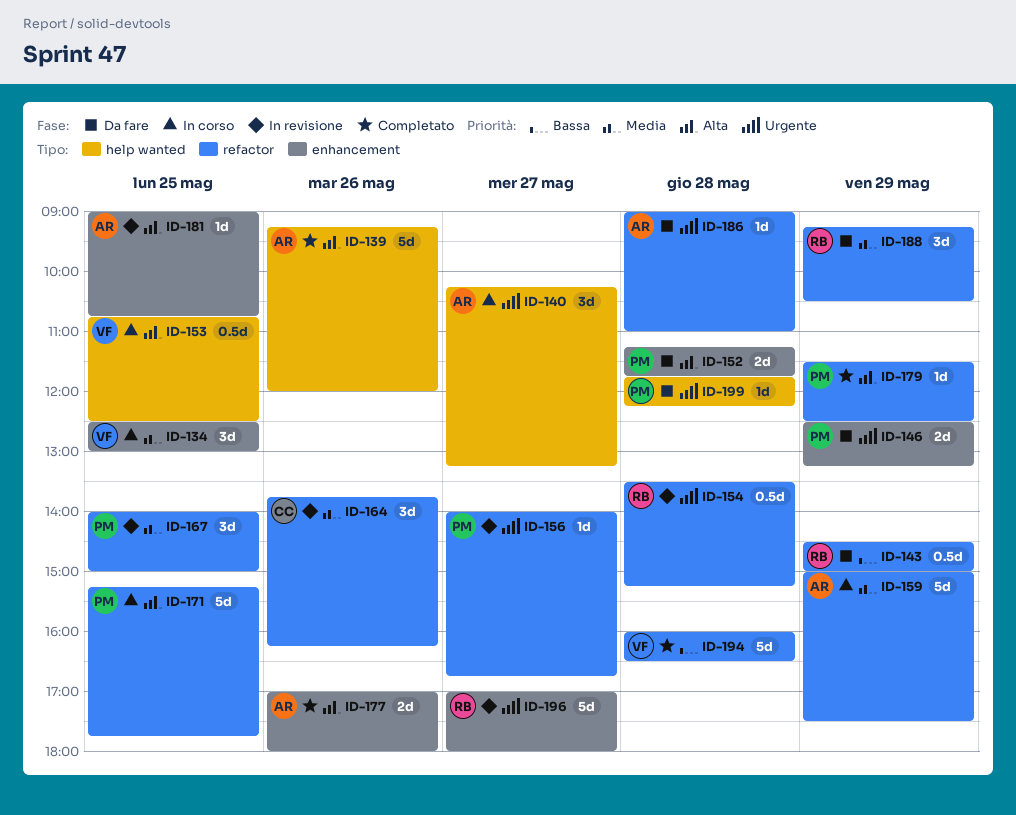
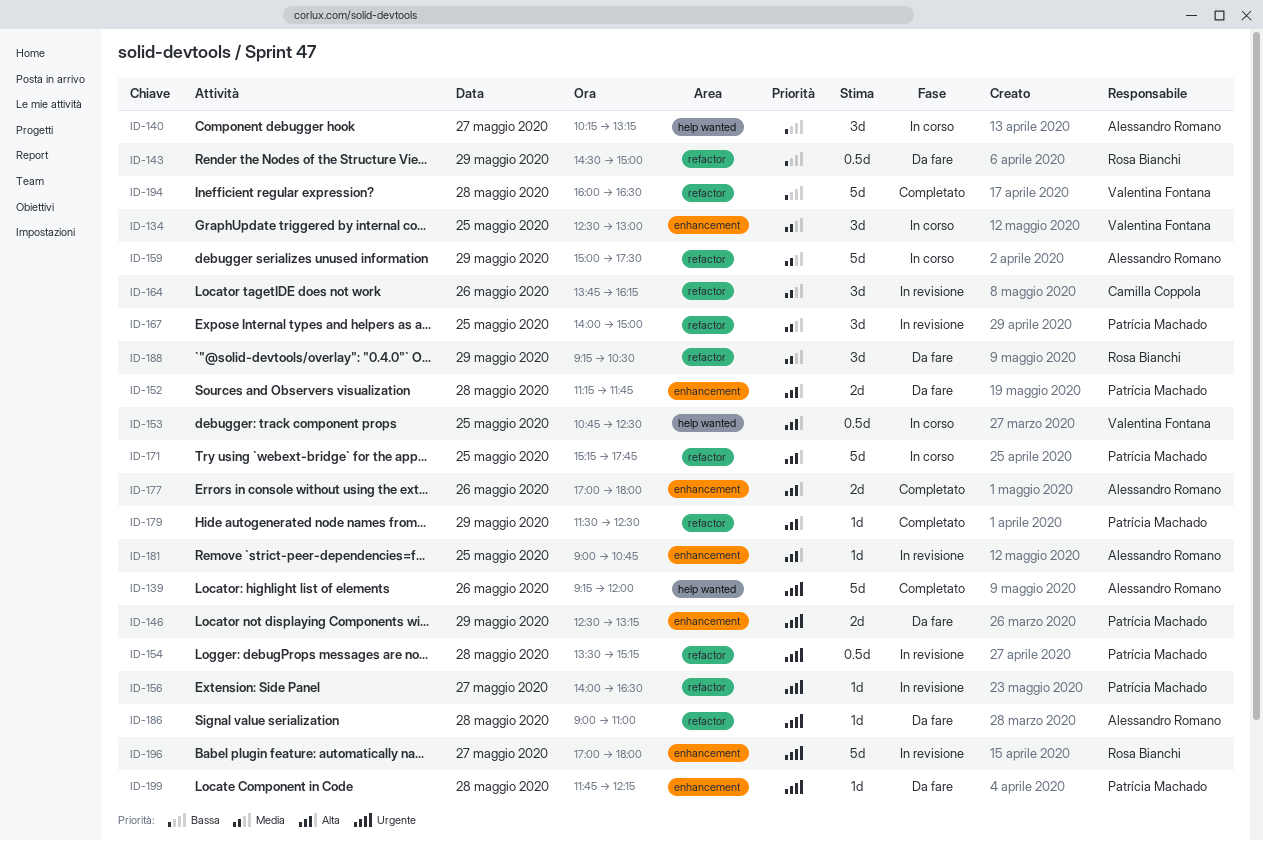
ID-139, priority: Alta -> Urgente
ID-140, priority: Urgente -> Bassa
ID-154, owner: Rosa Bianchi -> Patrícia Machado
ID-156, ends: 16:45 -> 16:30
ID-199, label: help wanted -> enhancement

